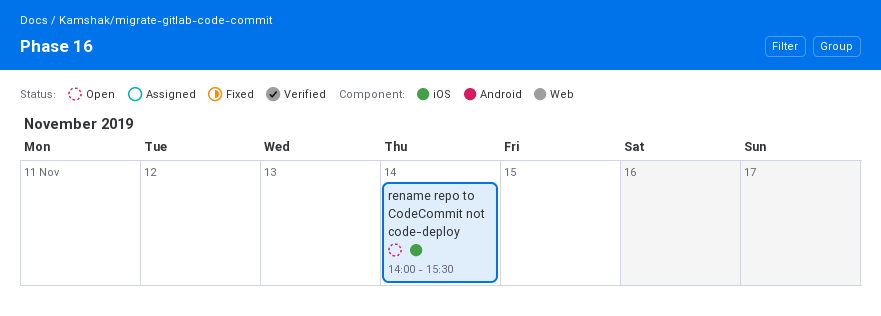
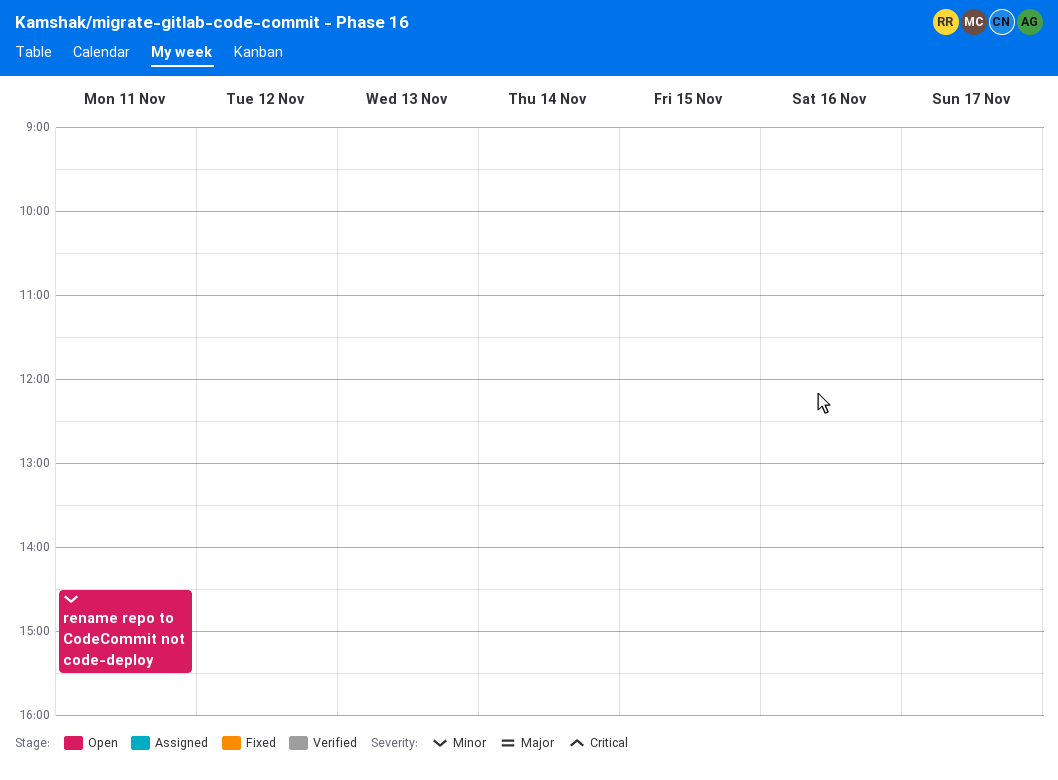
rename repo to CodeCommit not code-deploy, day: Nov 14 -> Nov 11
rename repo to CodeCommit not code-deploy, begins: 14:00 -> 14:30

